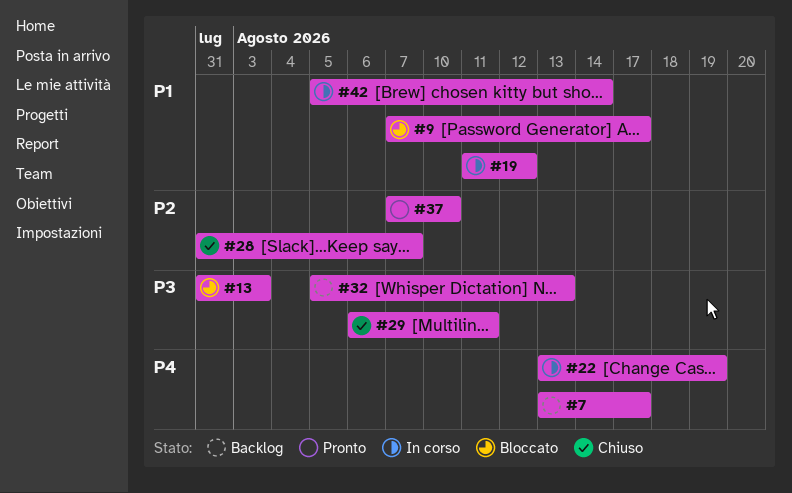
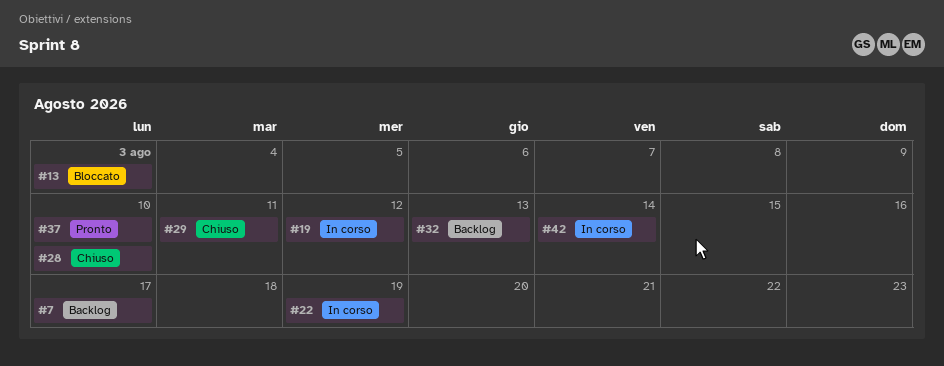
#9: present -> none
#28, due: Aug 7 -> Aug 10

